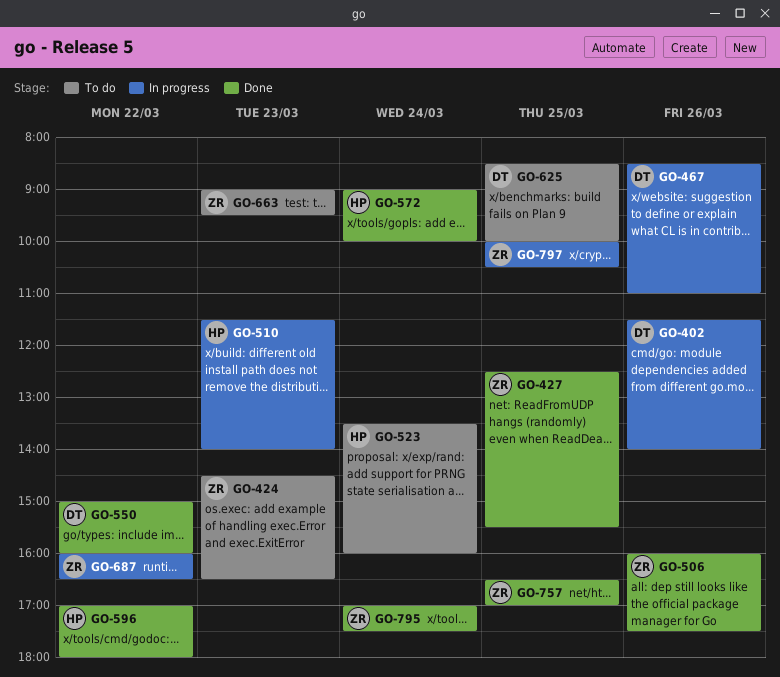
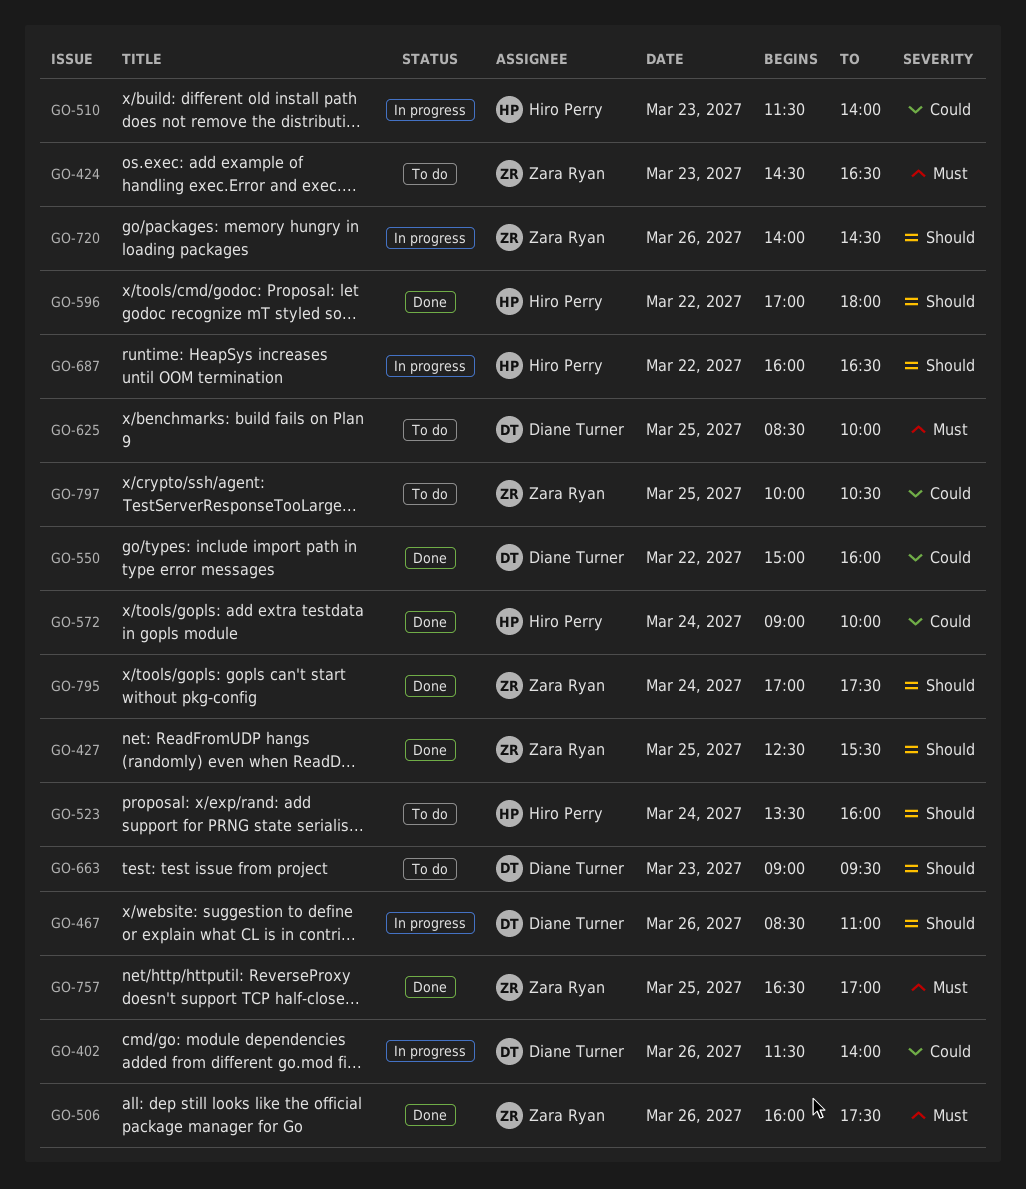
GO-663, owner: Zara Ryan -> Diane Turner
GO-687, owner: Zara Ryan -> Hiro Perry
GO-720: none -> present
GO-797, status: In progress -> To do

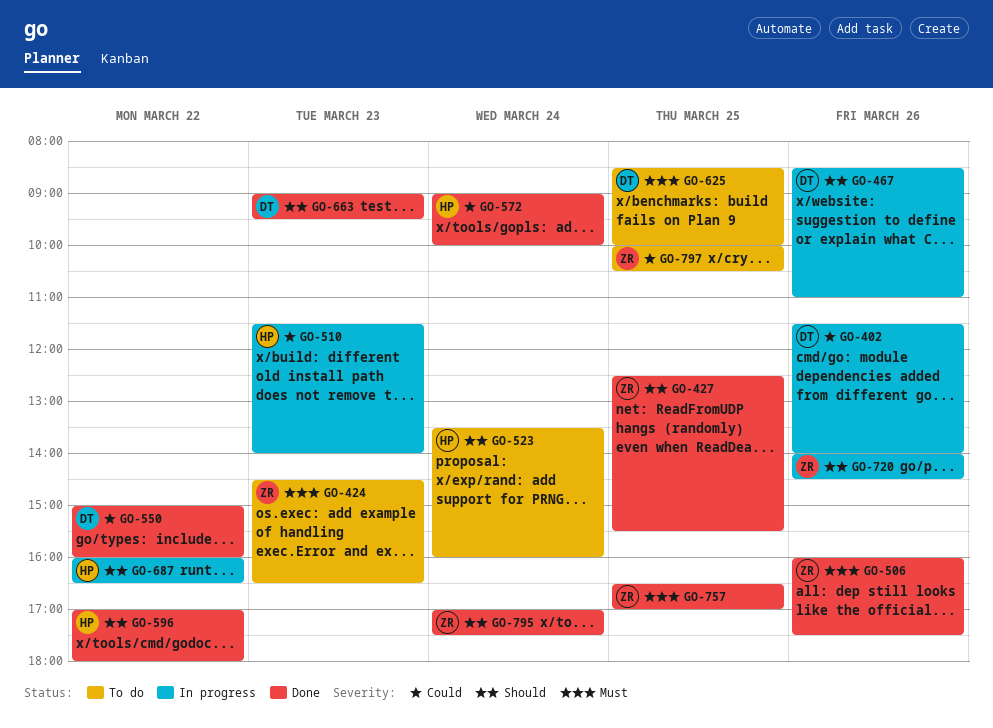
GO-663, status: To do -> Done

